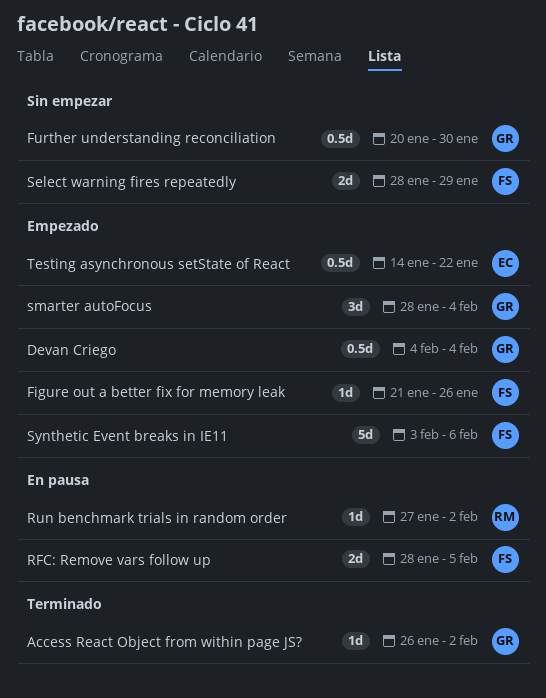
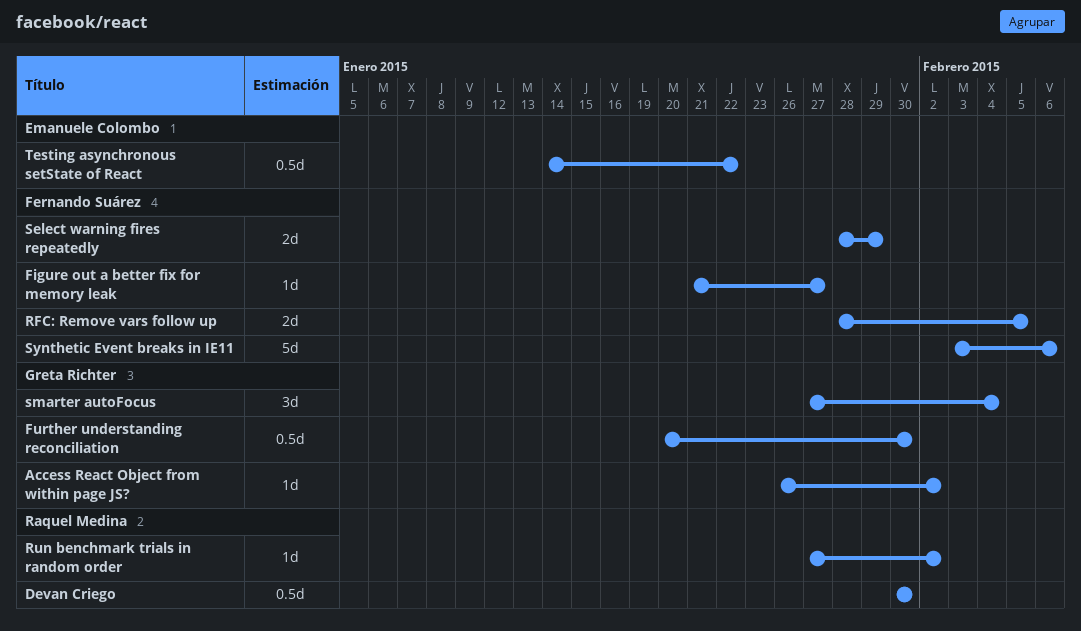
Devan Criego, owner: Greta Richter -> Raquel Medina
Devan Criego, start: Feb 4 -> Jan 30
Devan Criego, due: Feb 4 -> Jan 30
Figure out a better fix for memory leak, due: Jan 26 -> Jan 27
smarter autoFocus, start: Jan 28 -> Jan 27

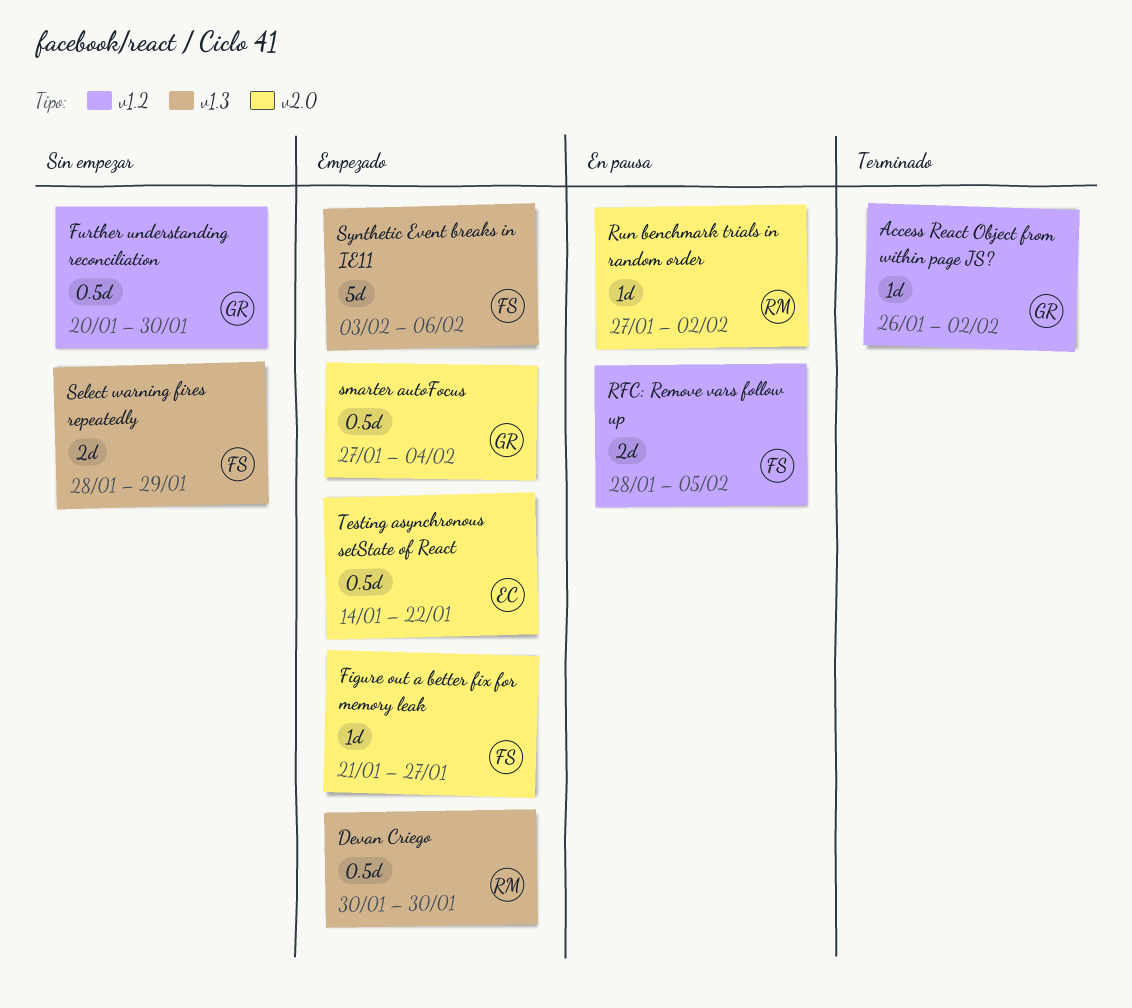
smarter autoFocus, estimate: 3d -> 0.5d

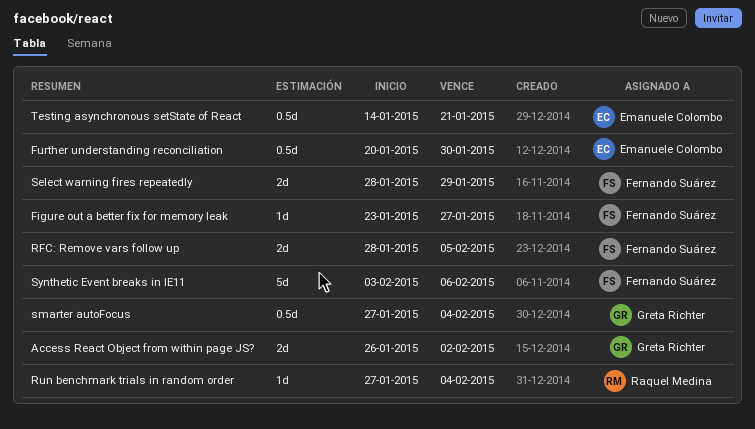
Access React Object from within page JS?, estimate: 1d -> 2d
Devan Criego: present -> none
Figure out a better fix for memory leak, start: Jan 21 -> Jan 23
Further understanding reconciliation, owner: Greta Richter -> Emanuele Colombo
Run benchmark trials in random order, due: Feb 2 -> Feb 4
Testing asynchronous setState of React, due: Jan 22 -> Jan 21

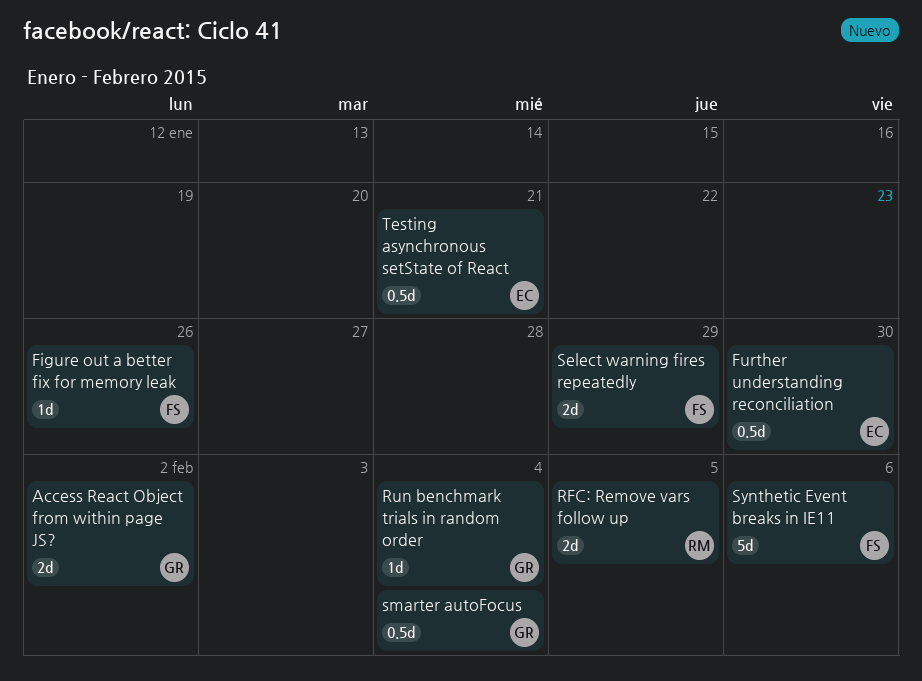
Figure out a better fix for memory leak, due: Jan 27 -> Jan 26
RFC: Remove vars follow up, owner: Fernando Suárez -> Raquel Medina
Run benchmark trials in random order, owner: Raquel Medina -> Greta Richter

